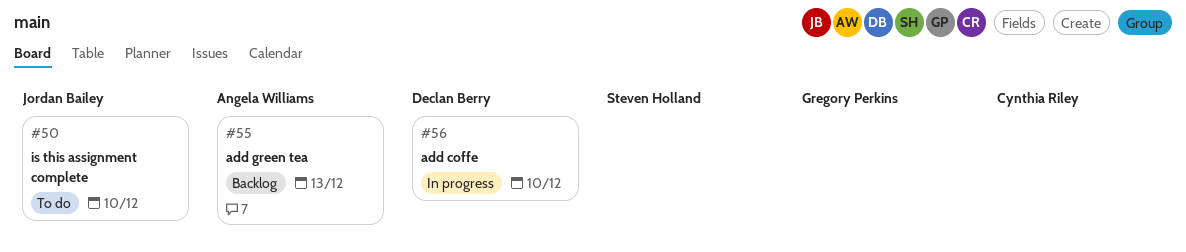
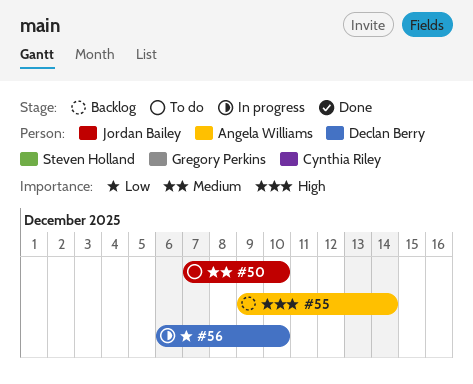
#55, due: Dec 13 -> Dec 14

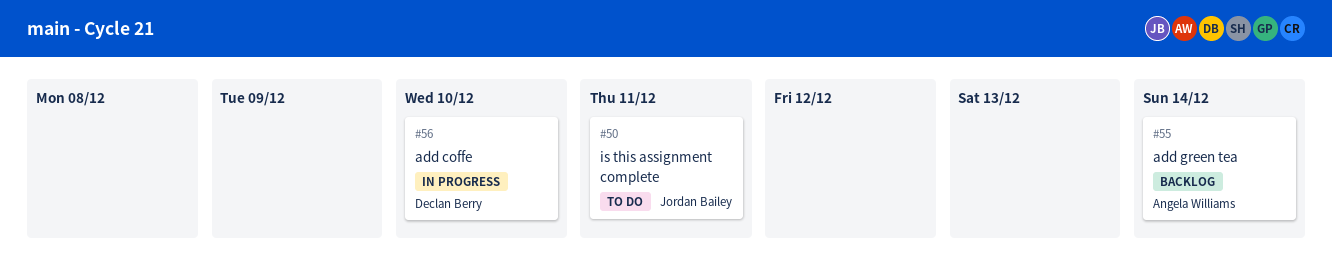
#50, due: Dec 10 -> Dec 11

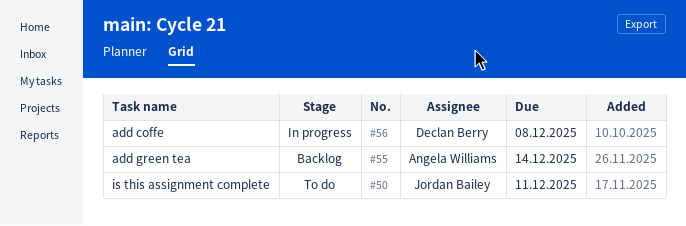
#56, due: Dec 10 -> Dec 8

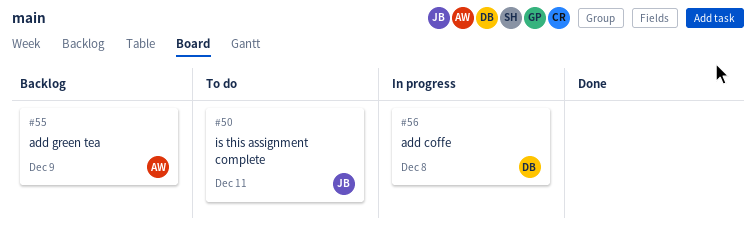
#55, due: Dec 14 -> Dec 9

